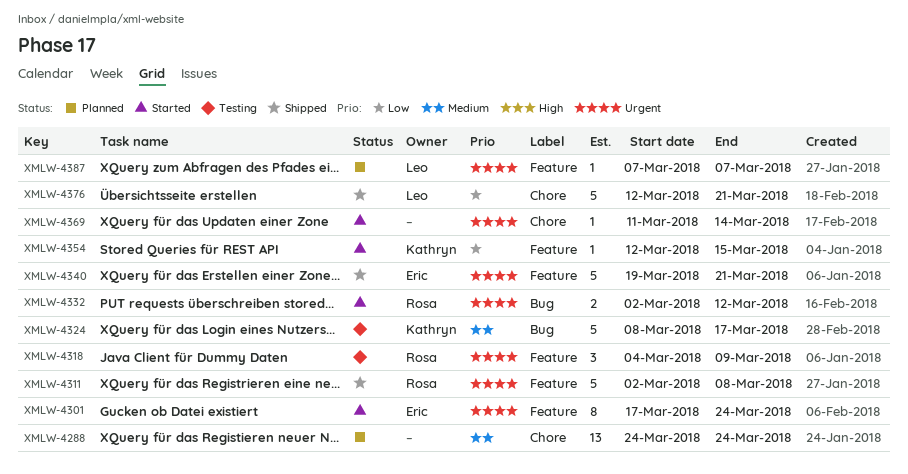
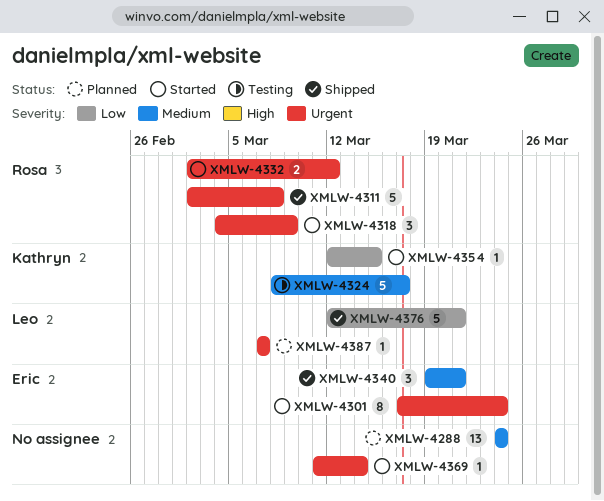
XMLW-4318, status: Testing -> Started
XMLW-4340, priority: Urgent -> Medium
XMLW-4340, estimate: 5 -> 3

